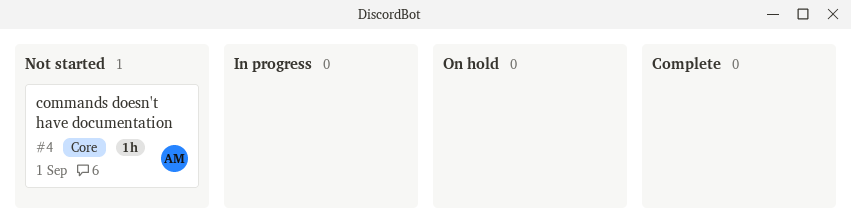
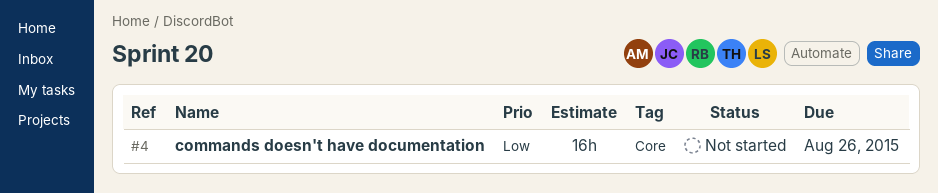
#4, estimate: 1h -> 16h
#4, due: Sep 1 -> Aug 26

